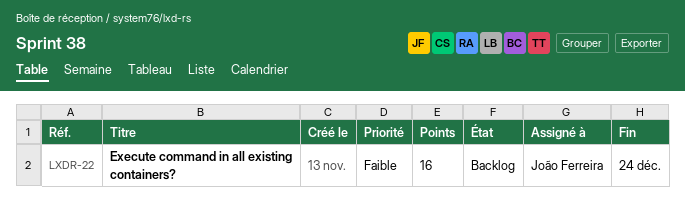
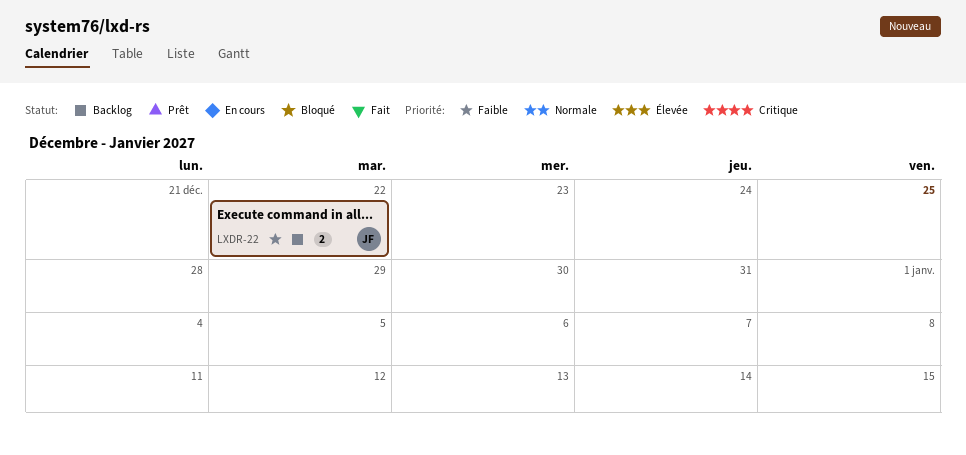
LXDR-22, estimate: 16 -> 2
LXDR-22, due: Dec 24 -> Dec 22

